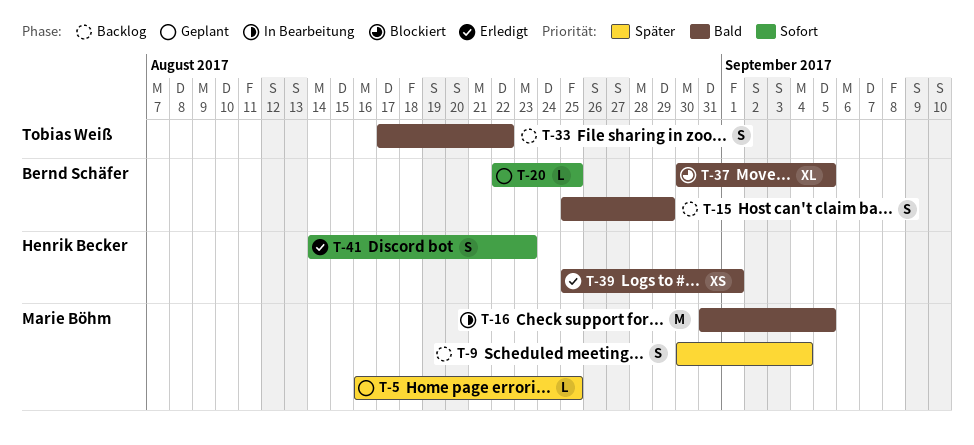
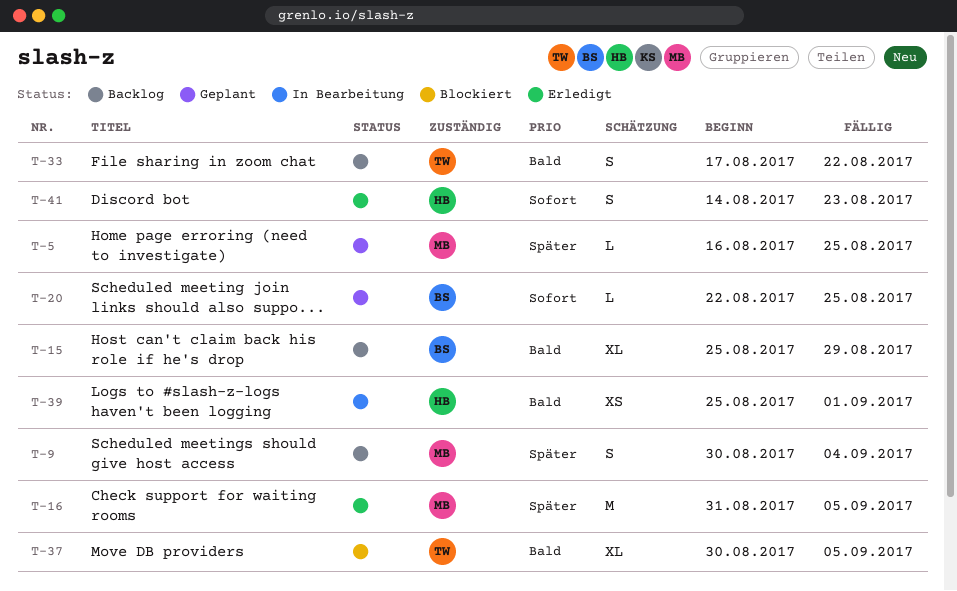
T-15, estimate: S -> XL
T-16, status: In Bearbeitung -> Erledigt
T-16, priority: Bald -> Später
T-37, owner: Bernd Schäfer -> Tobias Weiß
T-39, status: Erledigt -> In Bearbeitung

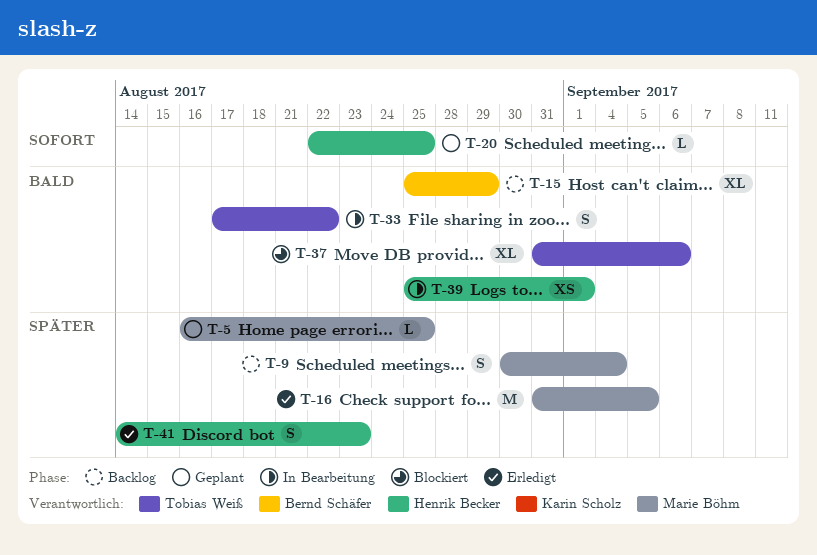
T-20, owner: Bernd Schäfer -> Henrik Becker
T-33, status: Backlog -> In Bearbeitung
T-37, start: Aug 30 -> Aug 31
T-37, due: Sep 5 -> Sep 6
T-41, priority: Sofort -> Später

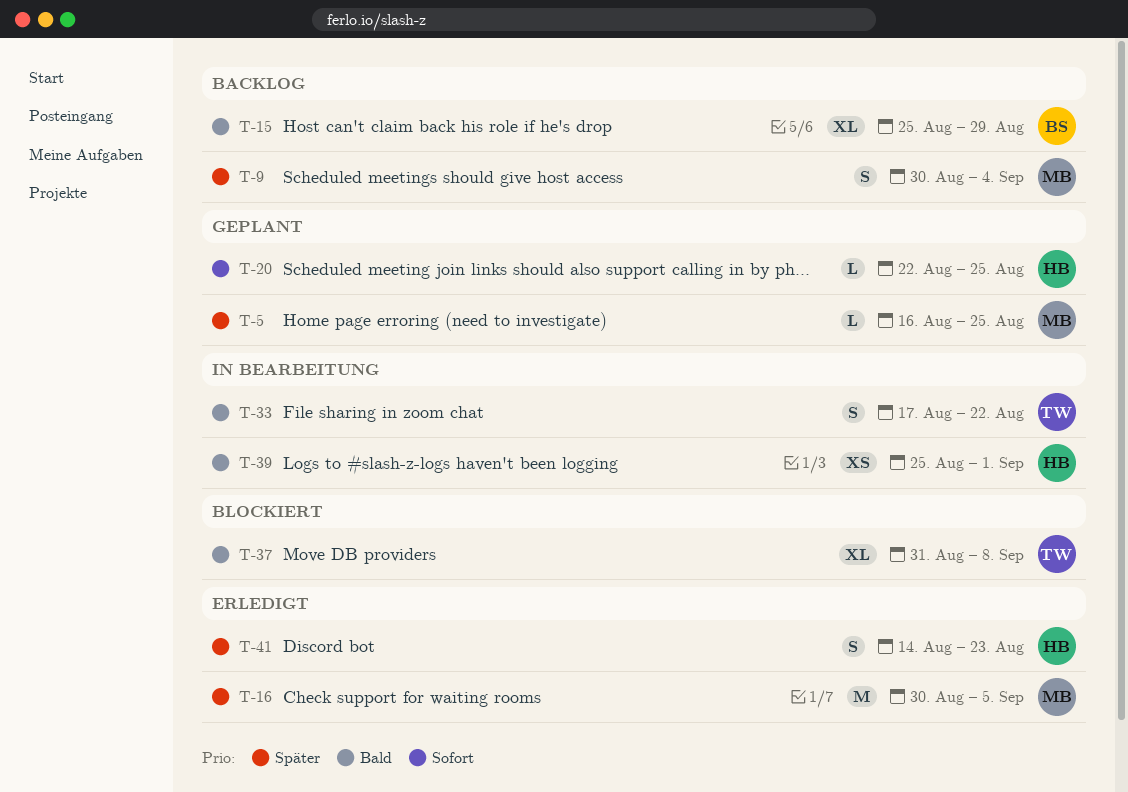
T-16, start: Aug 31 -> Aug 30
T-37, due: Sep 6 -> Sep 8

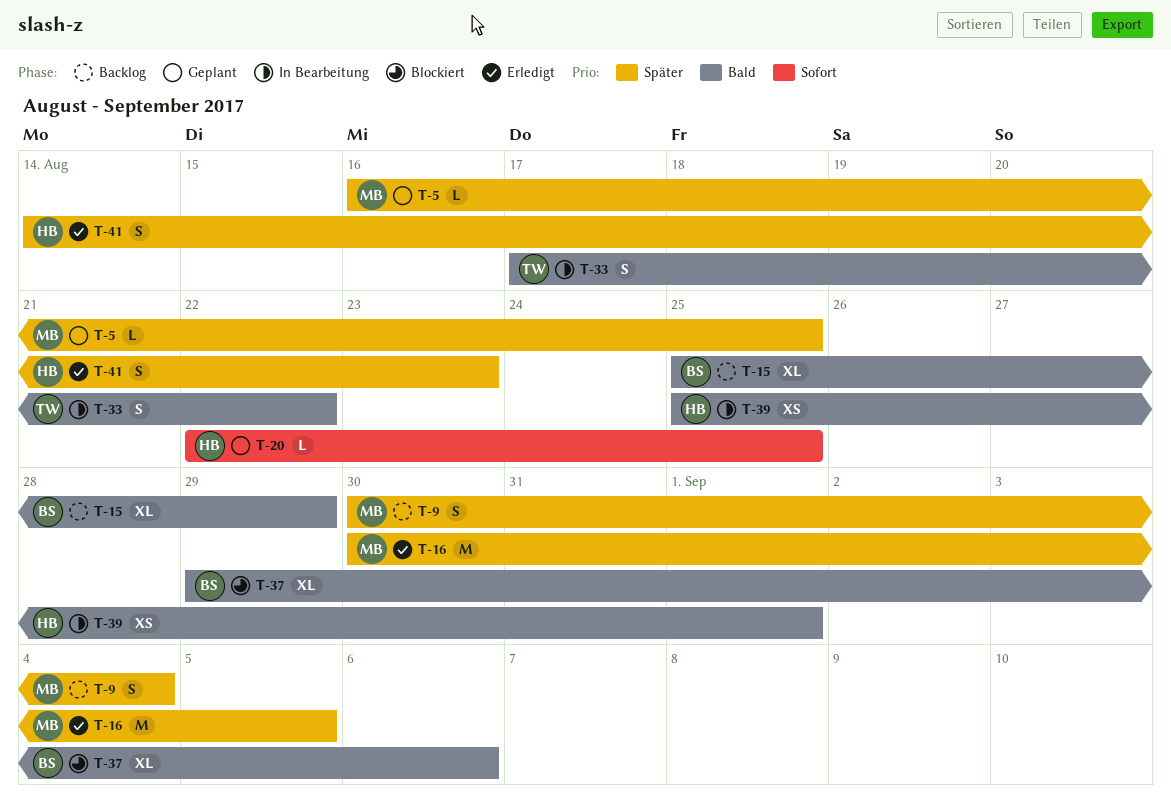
T-37, owner: TW -> BS
T-37, start: Aug 31 -> Aug 29
T-37, due: Sep 8 -> Sep 6

